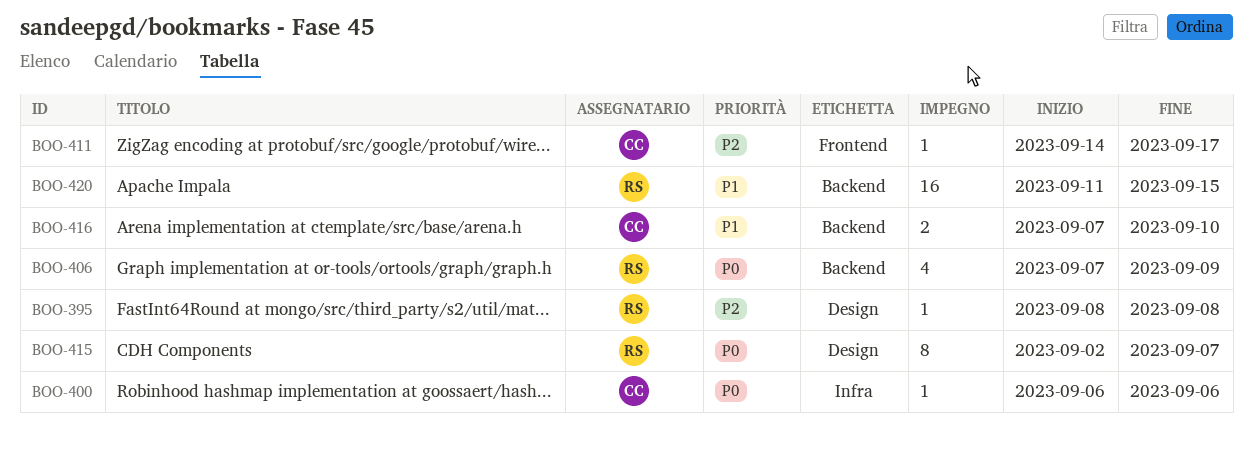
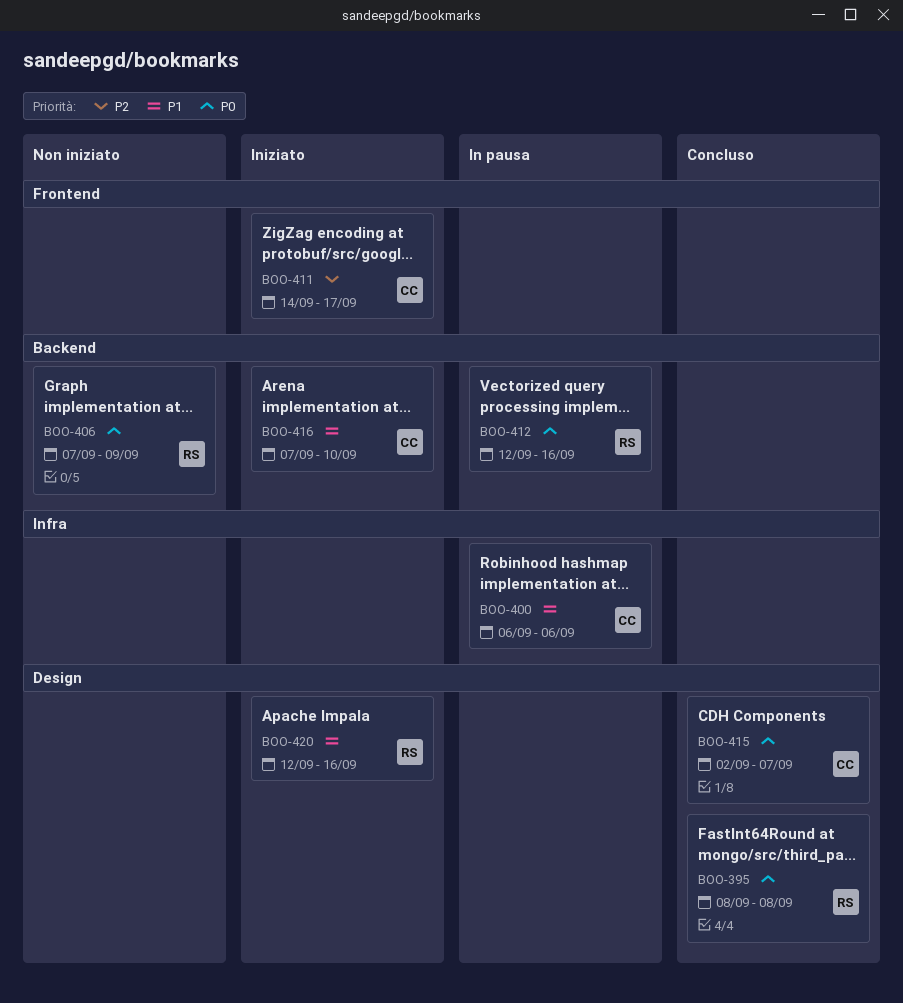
BOO-395, priority: P2 -> P0
BOO-400, priority: P0 -> P1
BOO-412: none -> present
BOO-415, owner: RS -> CC
BOO-420, label: Backend -> Design
BOO-420, start: Sep 11 -> Sep 12
BOO-420, due: Sep 15 -> Sep 16

